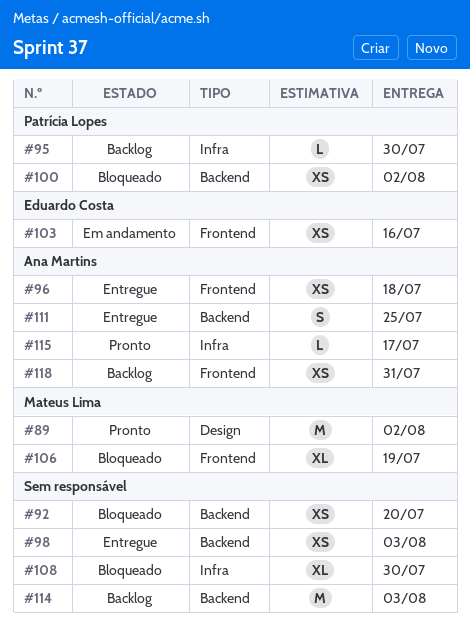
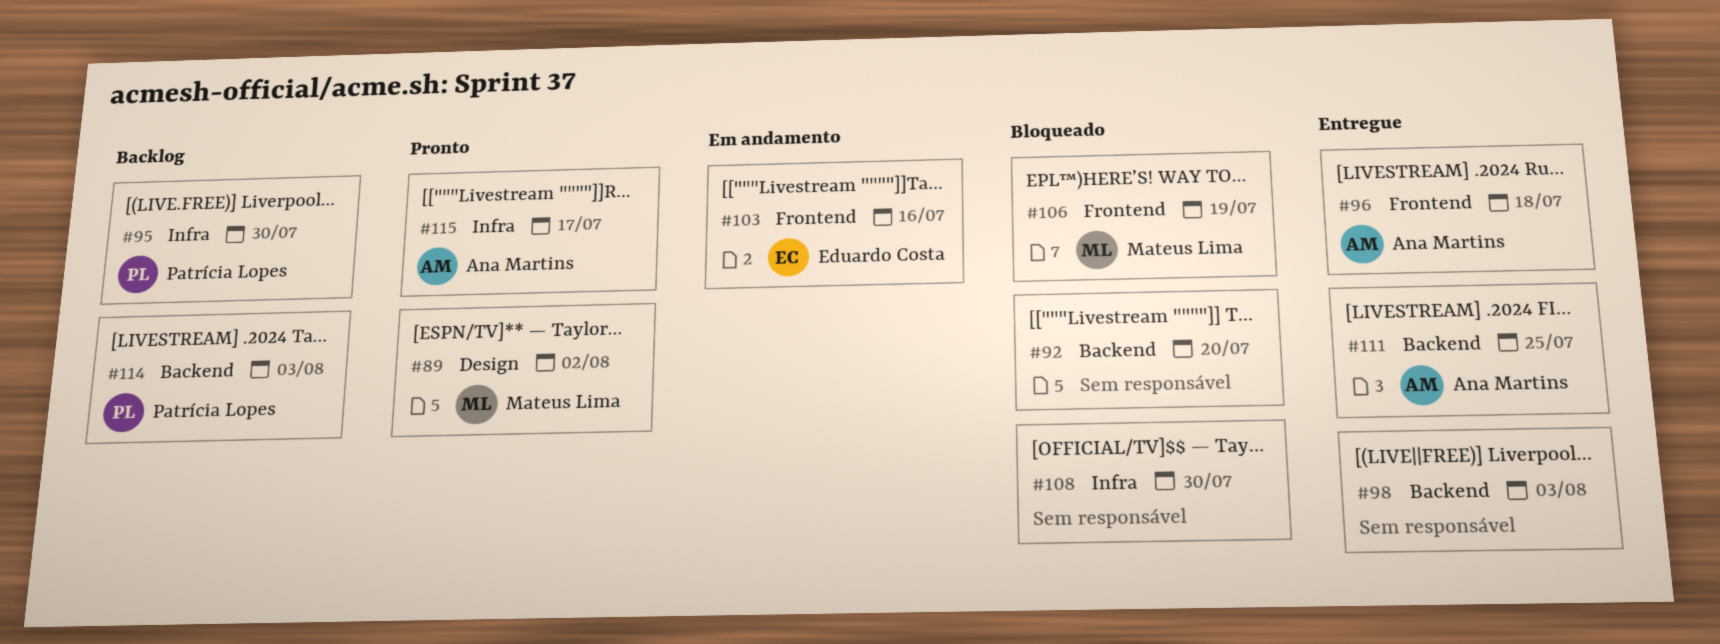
#100: present -> none
#114, owner: none -> Patrícia Lopes
#118: present -> none

